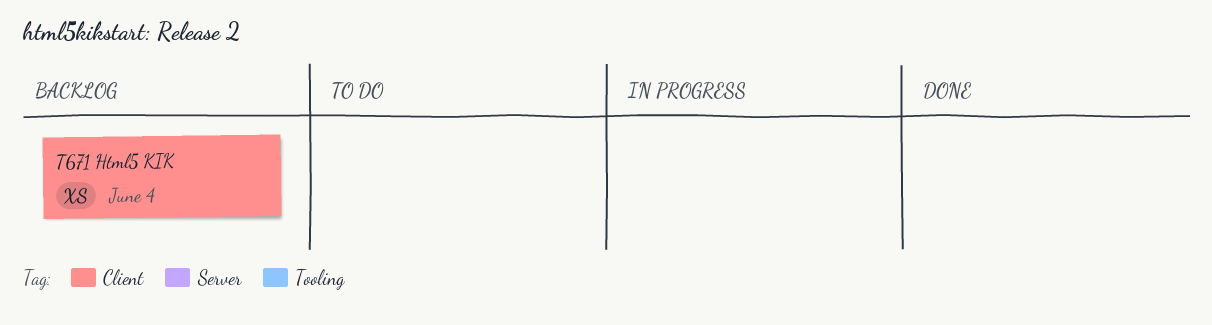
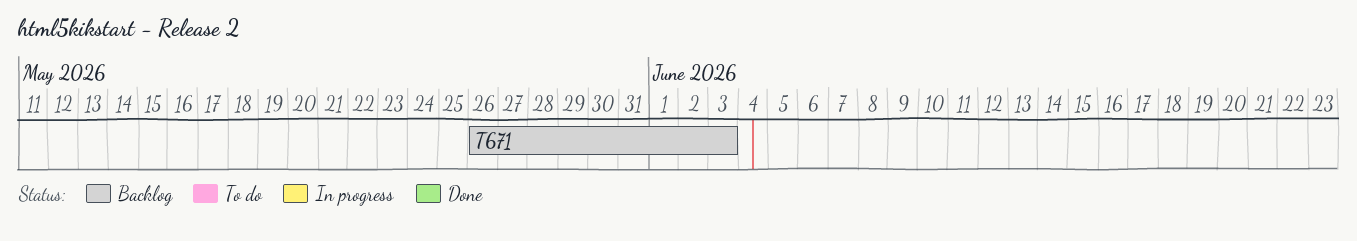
T671, due: Jun 4 -> Jun 3

